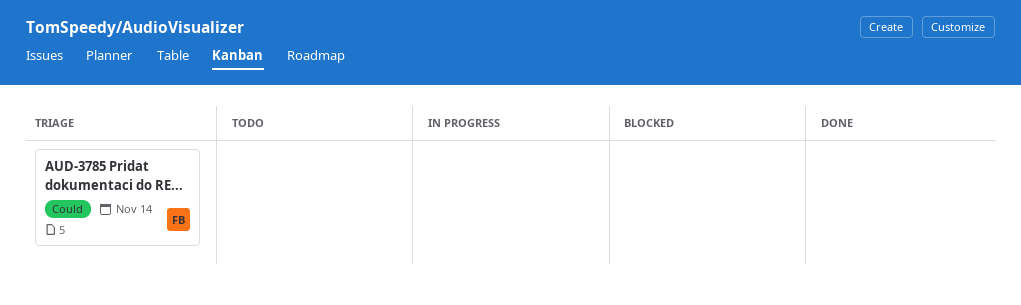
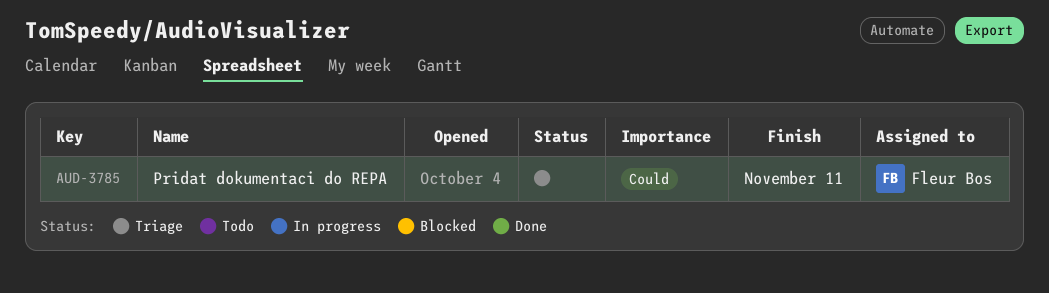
AUD-3785, due: Nov 14 -> Nov 11

